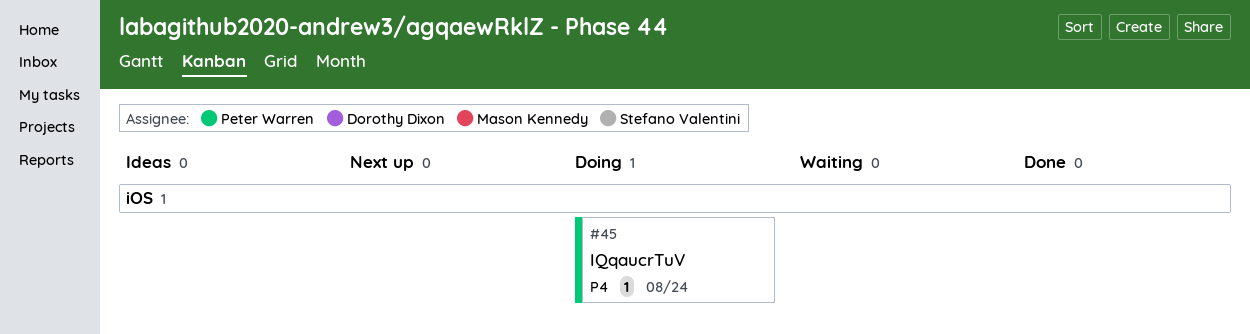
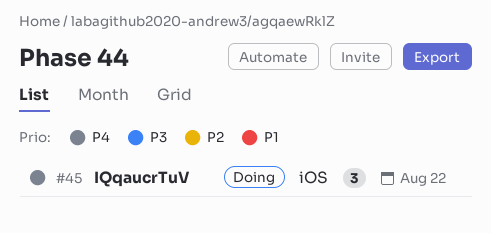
#45, estimate: 1 -> 3
#45, due: Aug 24 -> Aug 22

